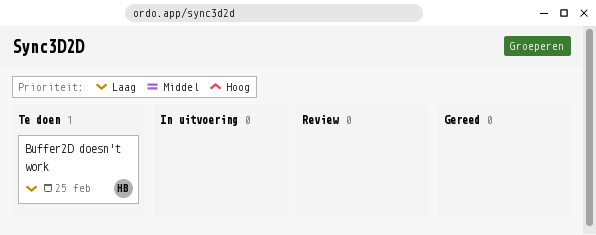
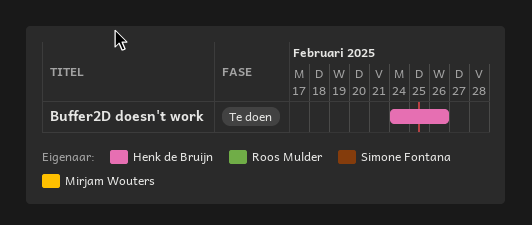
Buffer2D doesn't work, due: Feb 25 -> Feb 26

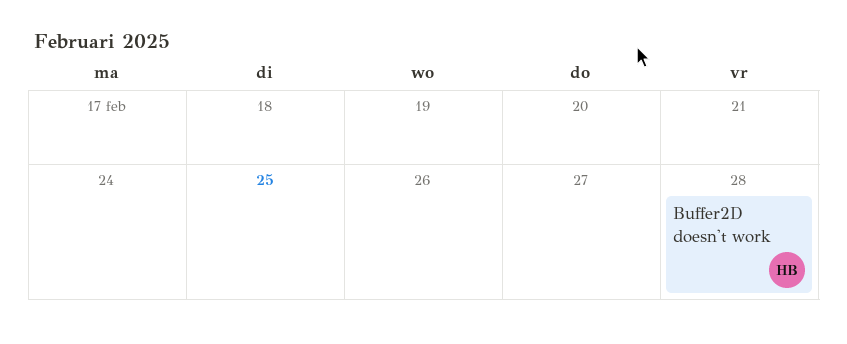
Buffer2D doesn't work, due: Feb 26 -> Feb 28

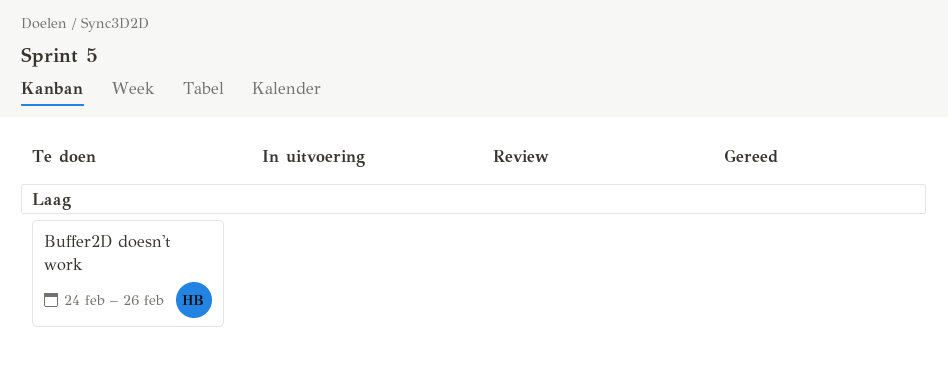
Buffer2D doesn't work, due: Feb 28 -> Feb 26

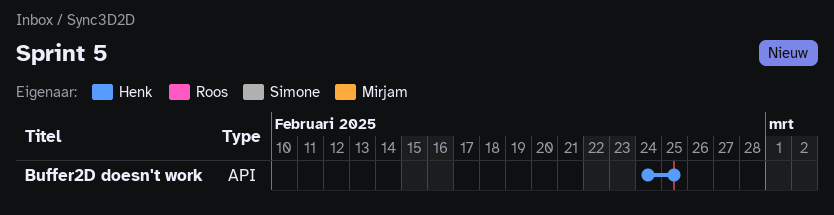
Buffer2D doesn't work, due: Feb 26 -> Feb 25

